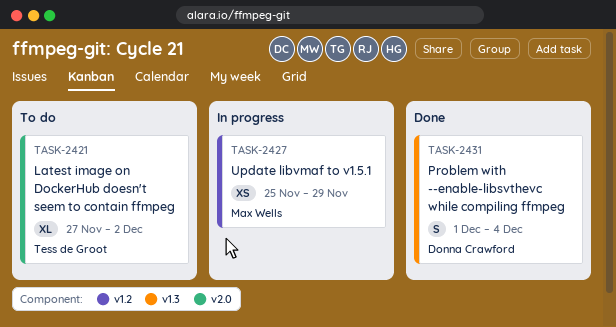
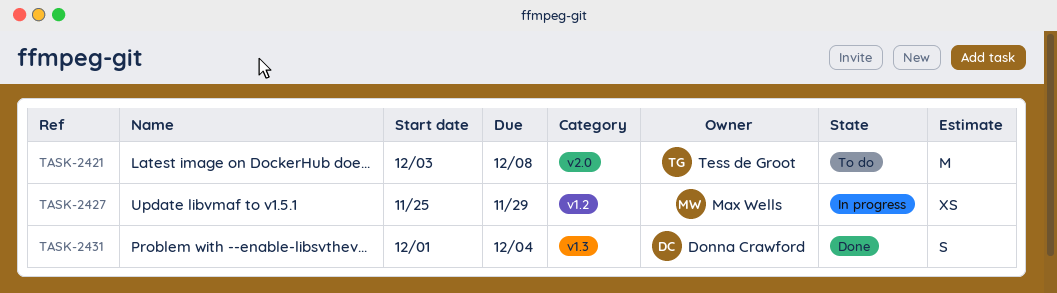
TASK-2421, estimate: XL -> M
TASK-2421, start: Nov 27 -> Dec 3
TASK-2421, due: Dec 2 -> Dec 8

